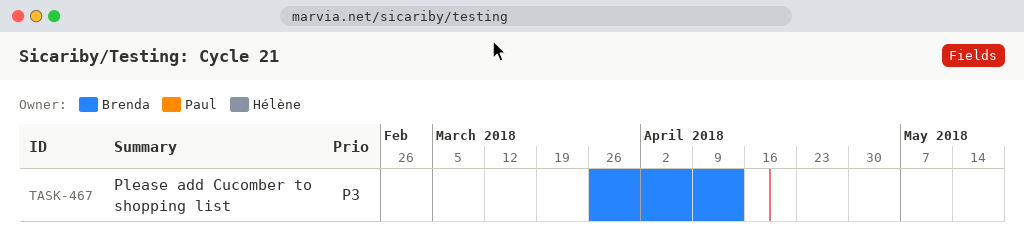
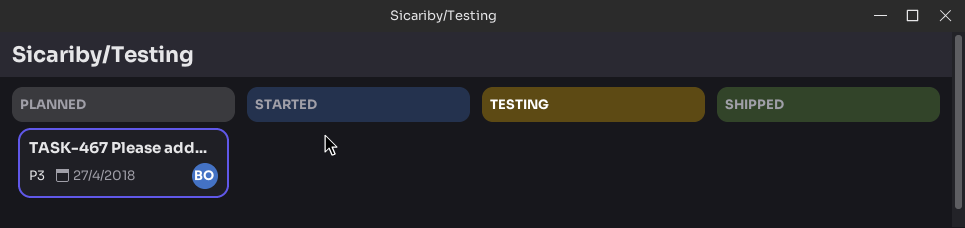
TASK-467, due: Apr 13 -> Apr 27

